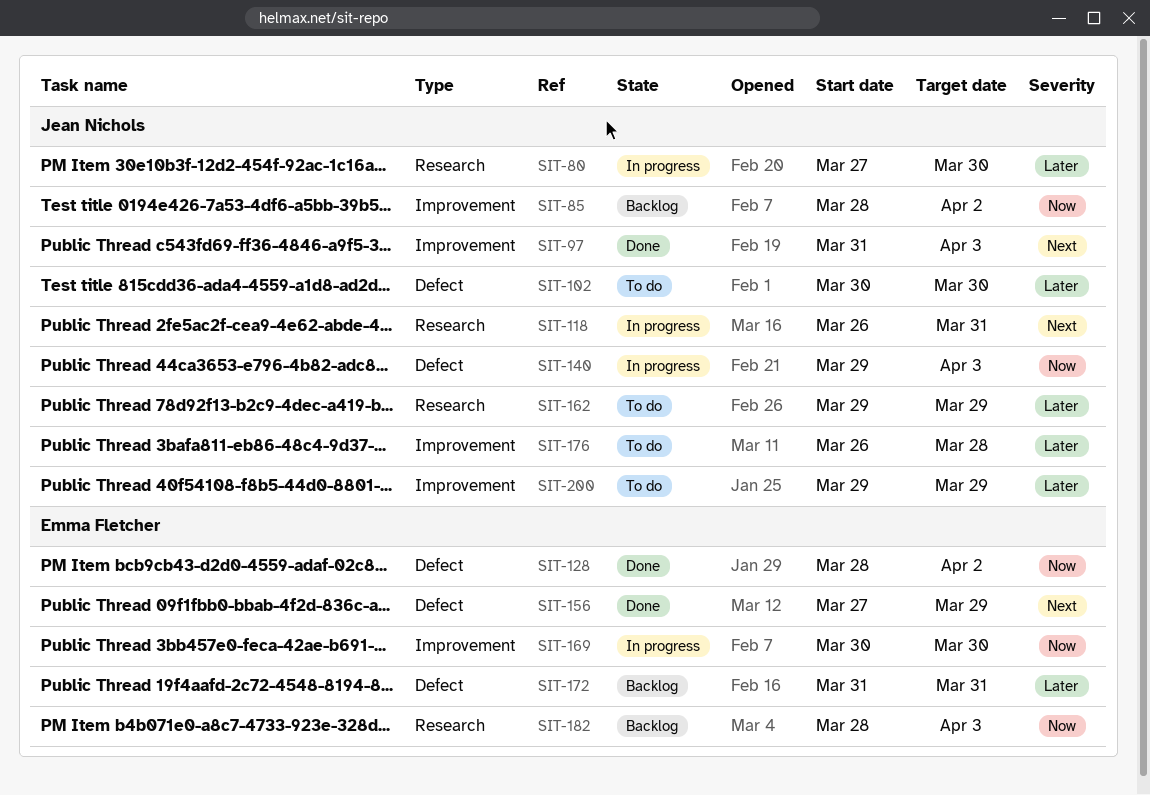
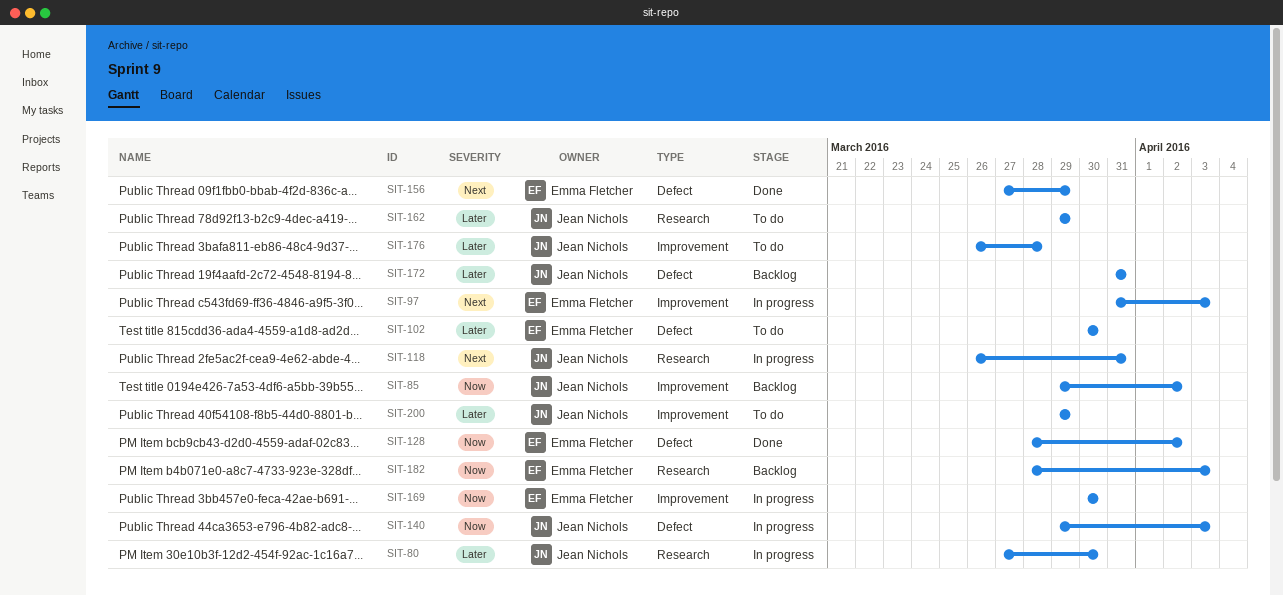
SIT-85, start: Mar 28 -> Mar 29
SIT-97, status: Done -> In progress
SIT-97, owner: Jean Nichols -> Emma Fletcher
SIT-102, owner: Jean Nichols -> Emma Fletcher
SIT-172, owner: Emma Fletcher -> Jean Nichols

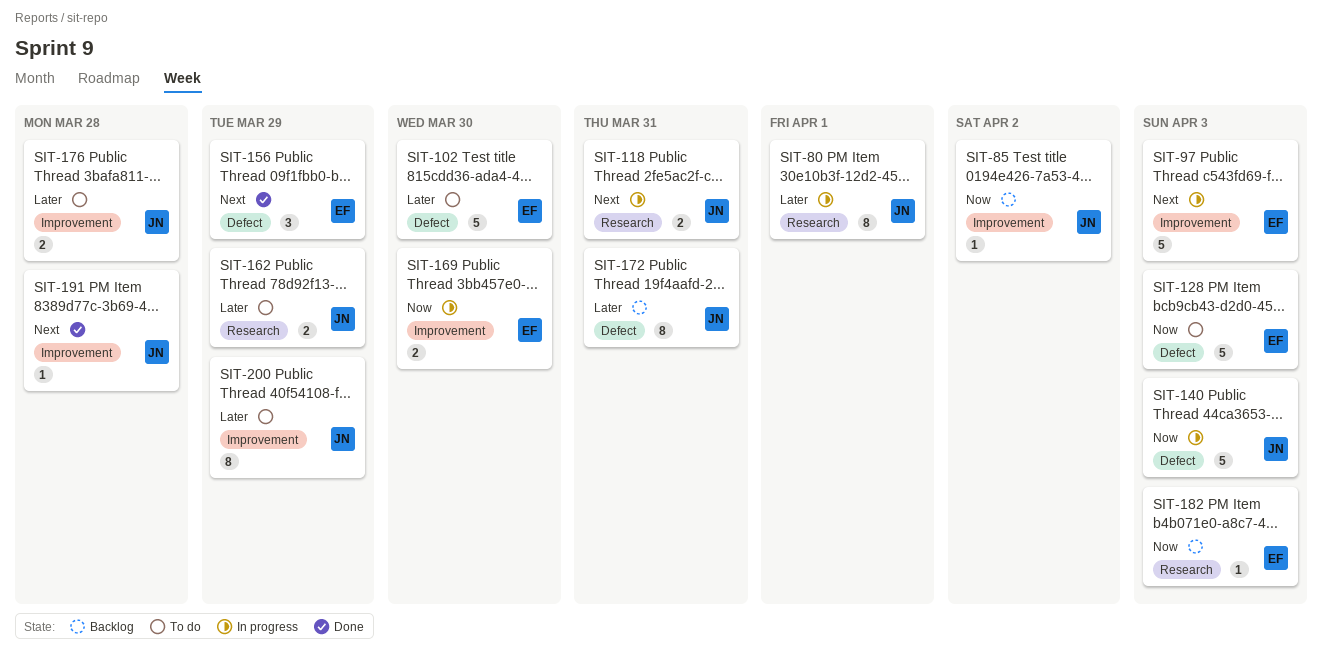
SIT-80, due: Mar 30 -> Apr 1
SIT-128, status: Done -> To do
SIT-128, due: Apr 2 -> Apr 3
SIT-191: none -> present

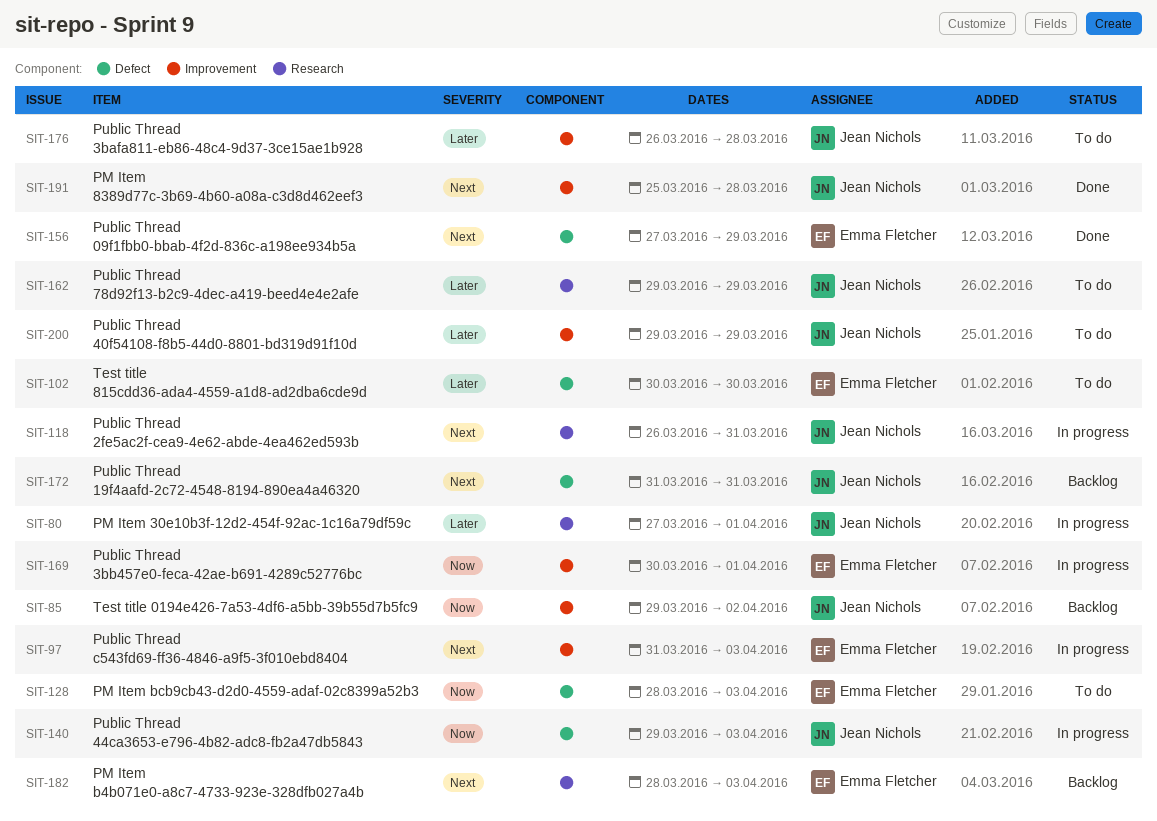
SIT-169, due: Mar 30 -> Apr 1
SIT-172, priority: Later -> Next
SIT-182, priority: Now -> Next

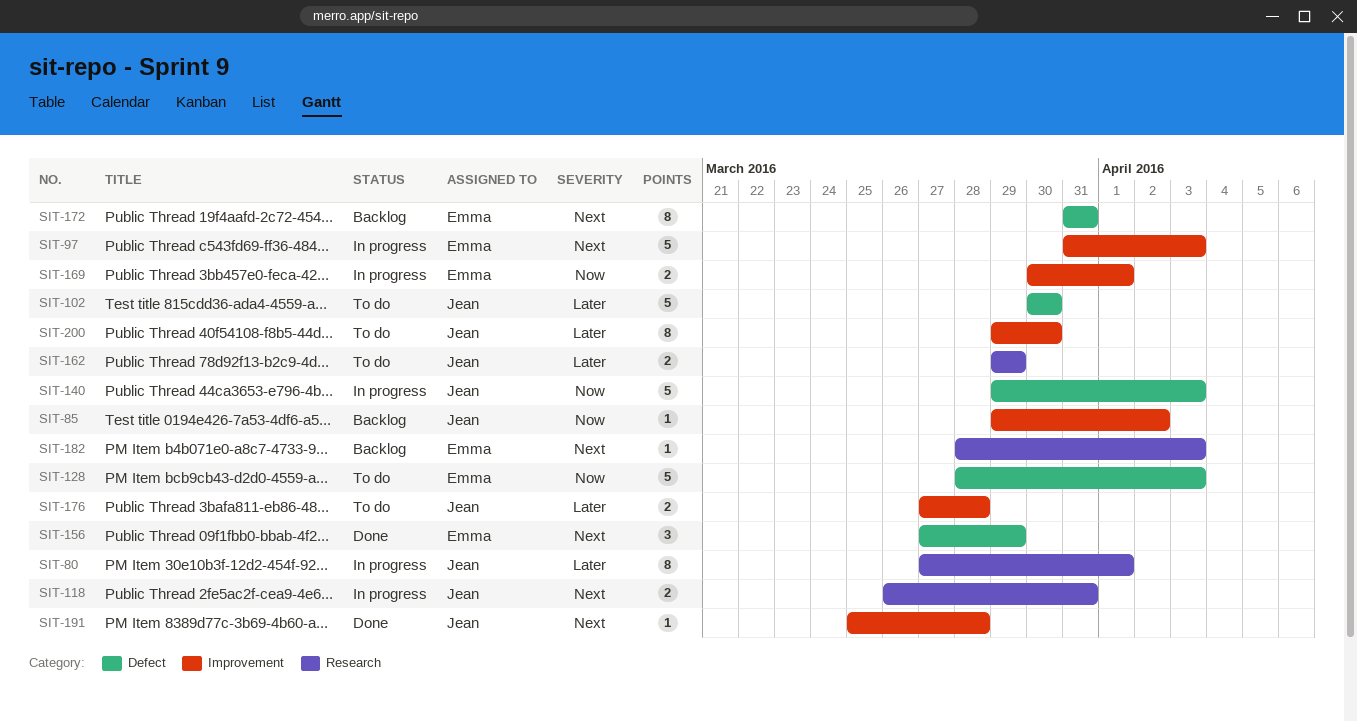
SIT-102, owner: Emma Fletcher -> Jean Nichols
SIT-172, owner: Jean Nichols -> Emma Fletcher
SIT-176, start: Mar 26 -> Mar 27
SIT-200, due: Mar 29 -> Mar 30

